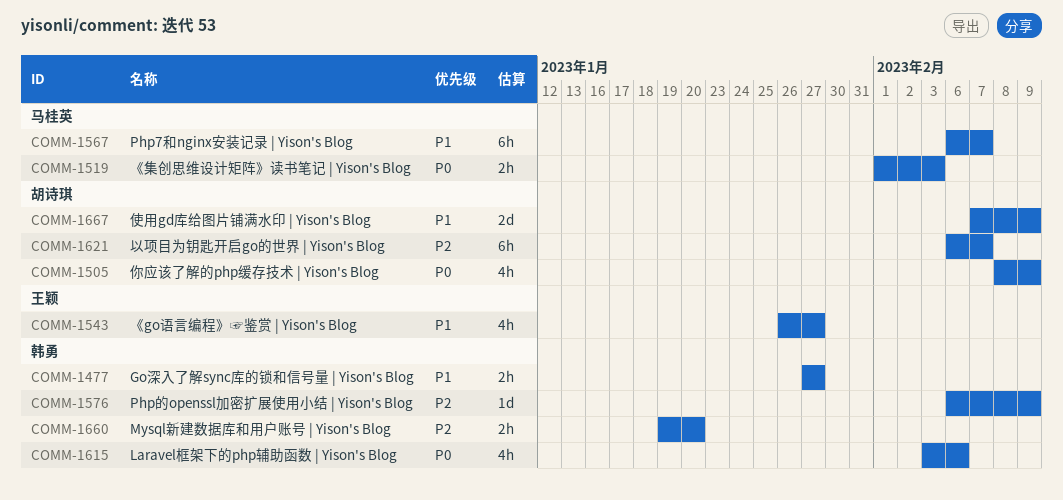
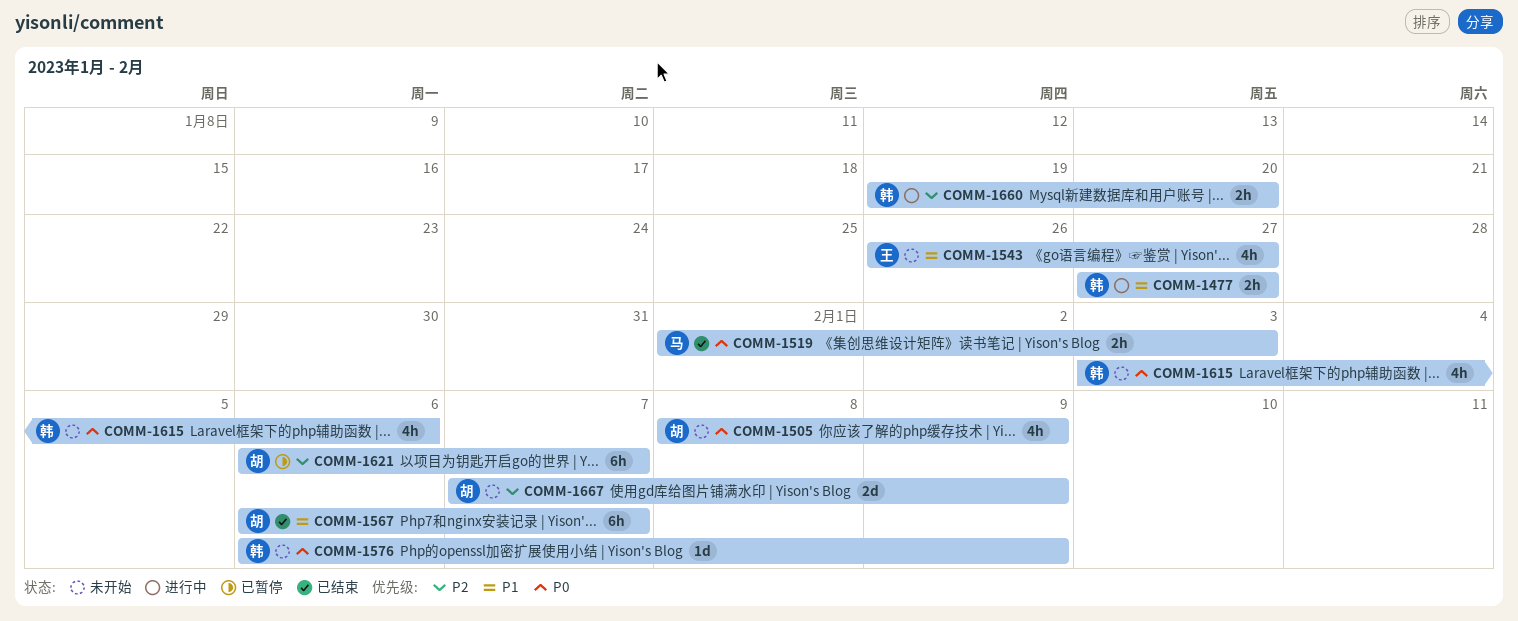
COMM-1567, owner: 马桂英 -> 胡诗琪
COMM-1576, priority: P2 -> P0
COMM-1667, priority: P1 -> P2

